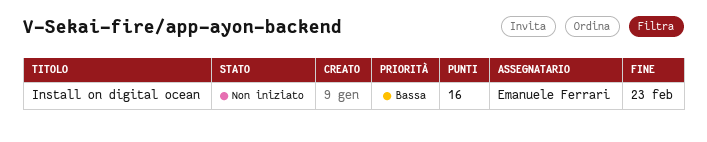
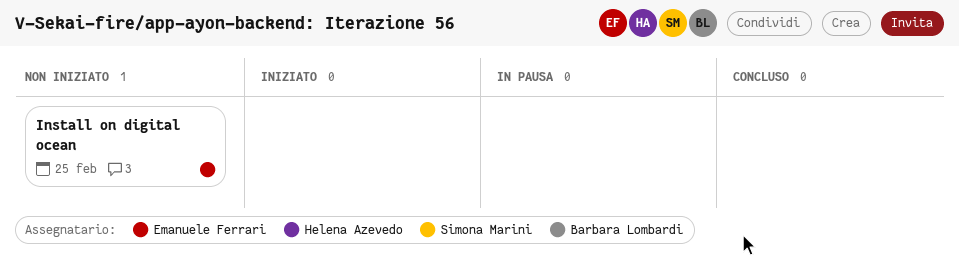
Install on digital ocean, due: Feb 23 -> Feb 25

